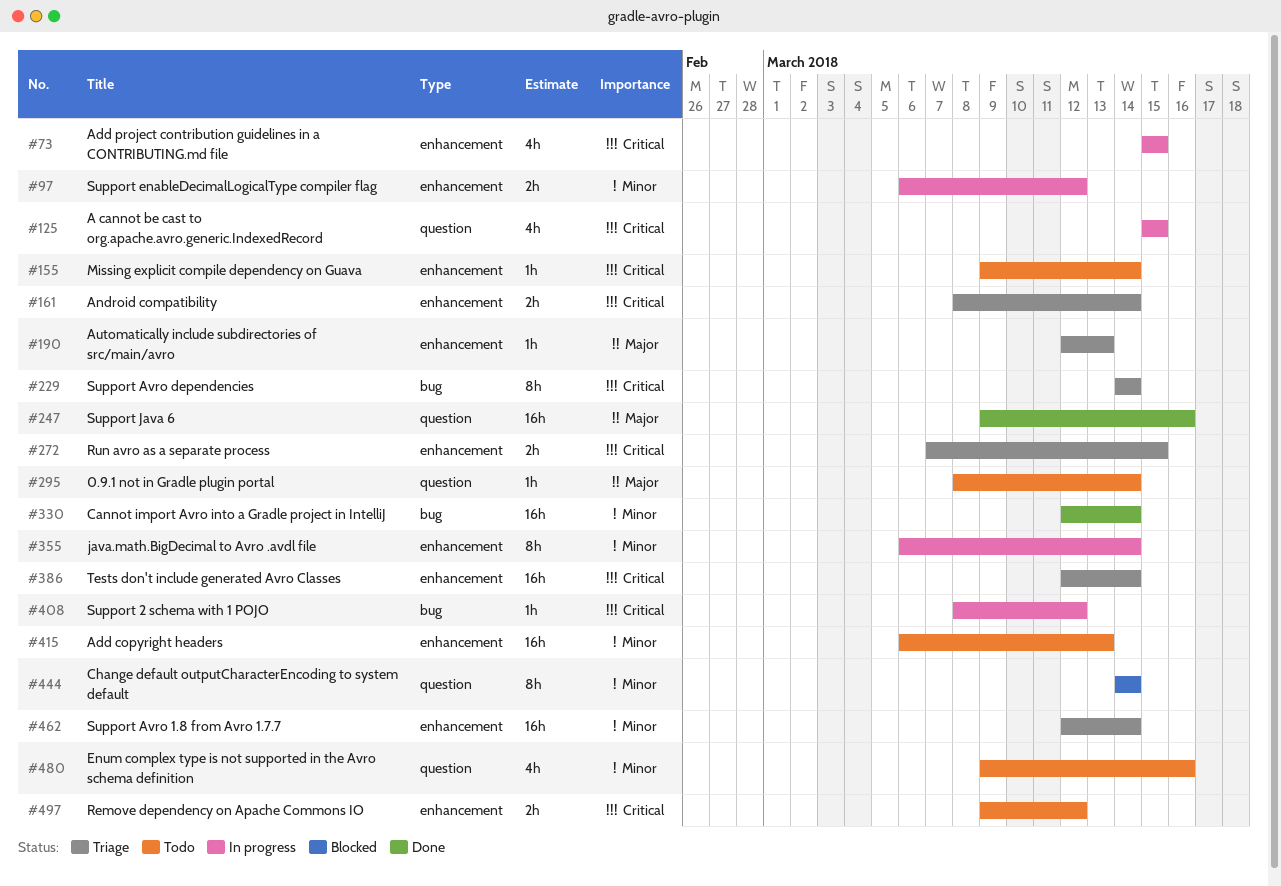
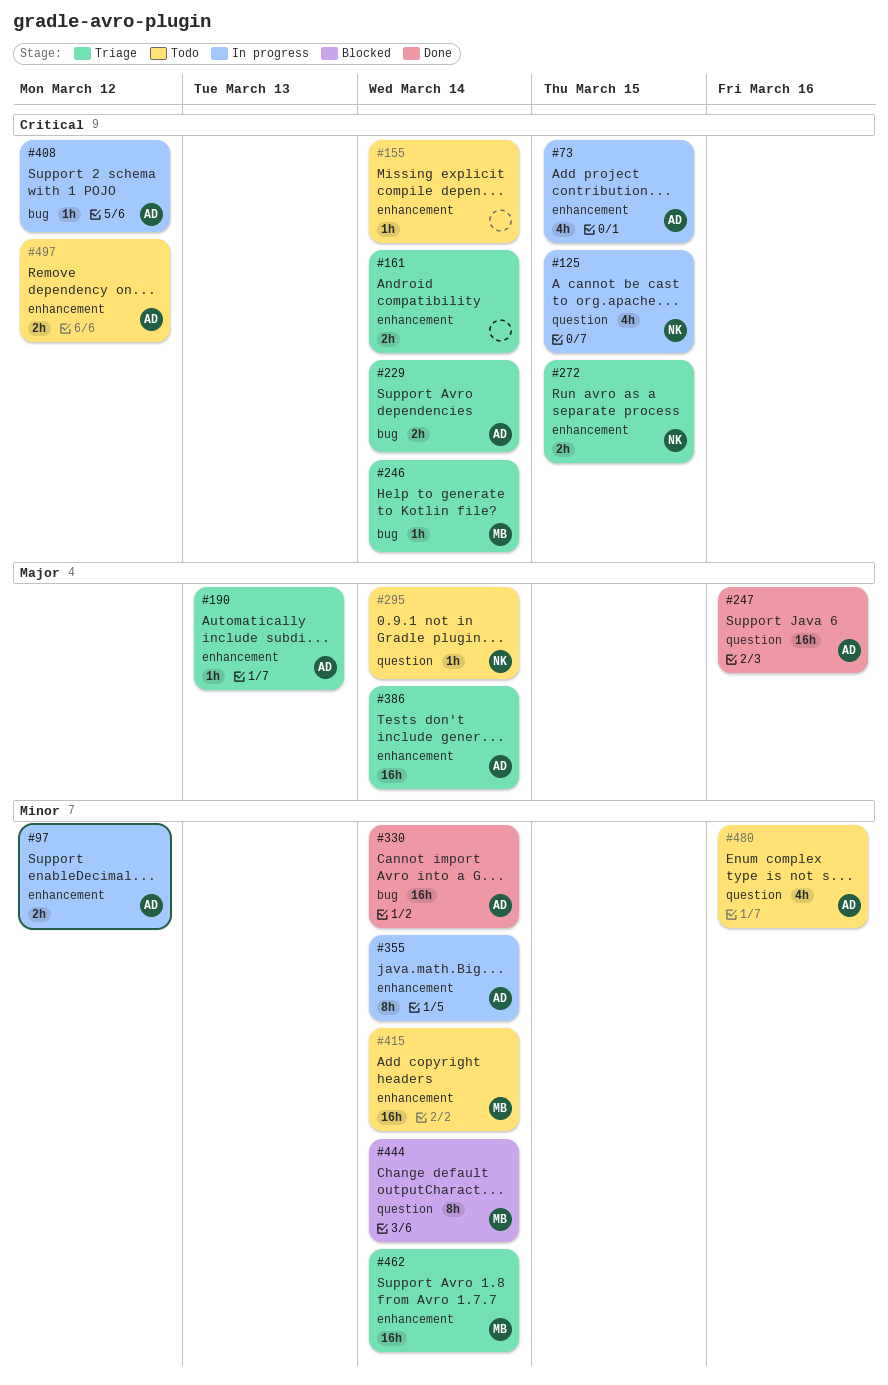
#229, estimate: 8h -> 2h
#246: none -> present
#386, priority: Critical -> Major
#415, due: Mar 13 -> Mar 14

